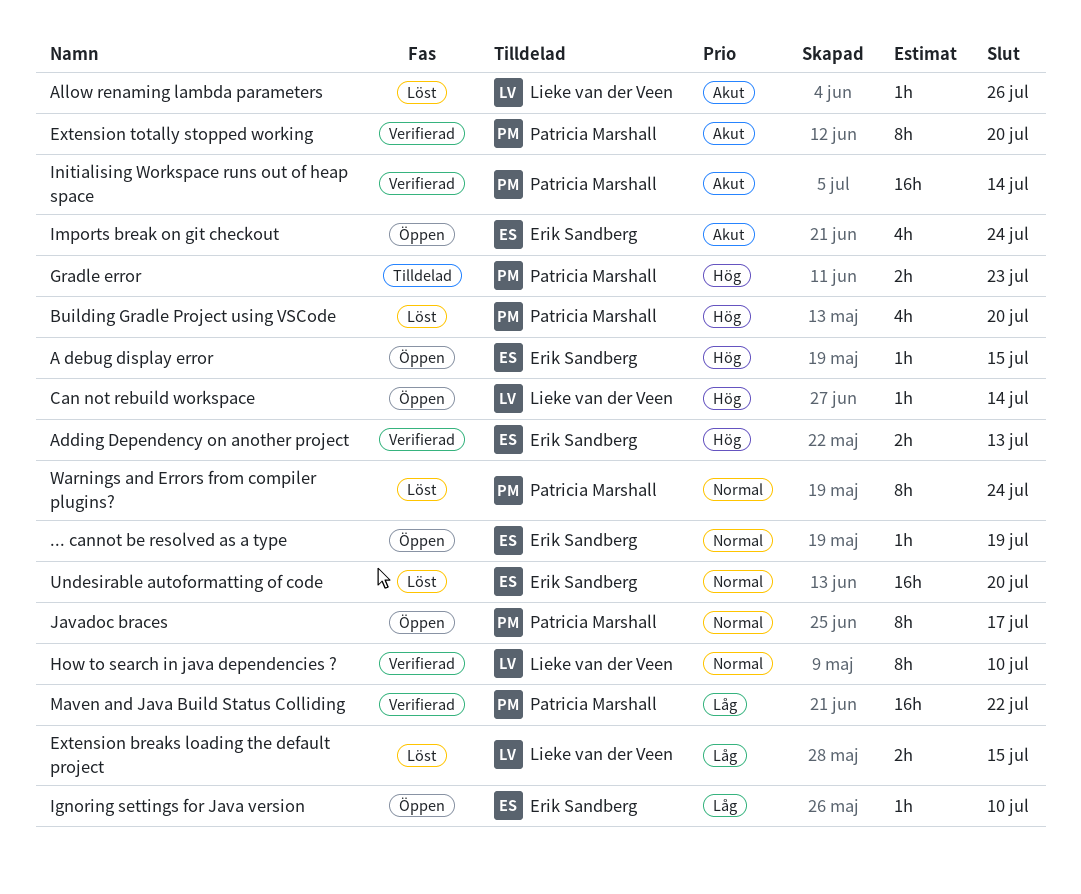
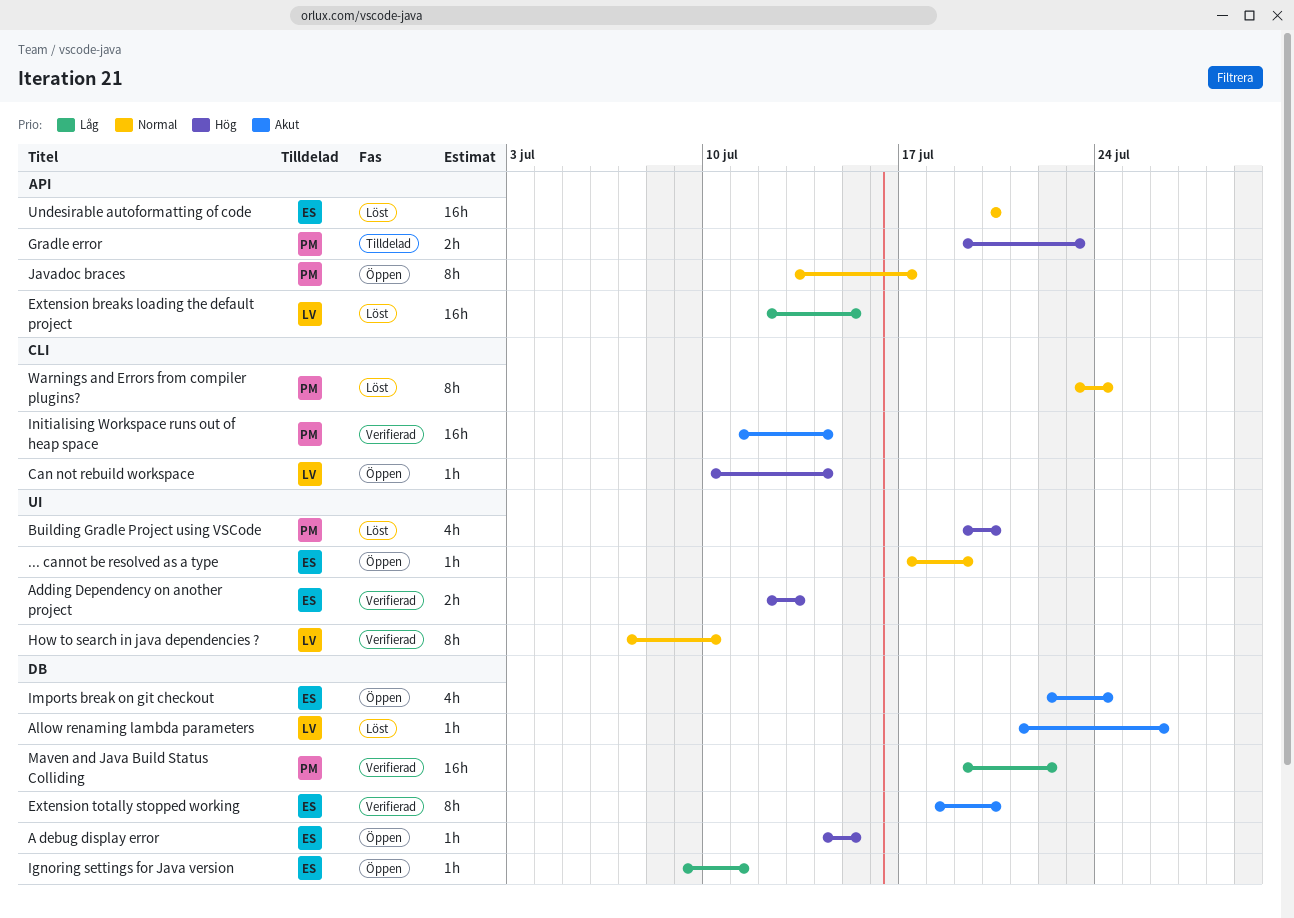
Extension breaks loading the default project, estimate: 2h -> 16h
Extension totally stopped working, owner: Patricia Marshall -> Erik Sandberg
Ignoring settings for Java version, due: Jul 10 -> Jul 11

